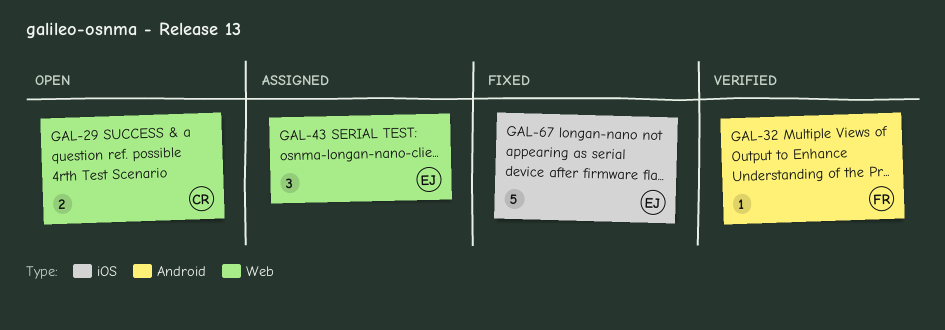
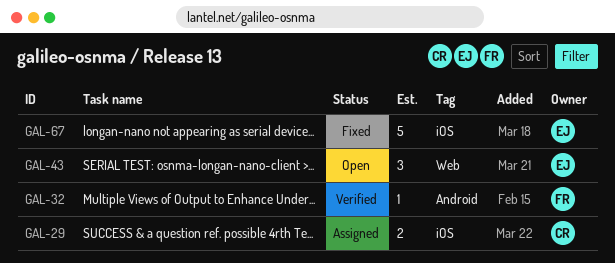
GAL-29, status: Open -> Assigned
GAL-29, label: Web -> iOS
GAL-43, status: Assigned -> Open

